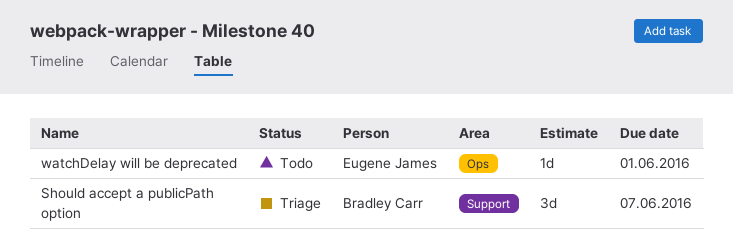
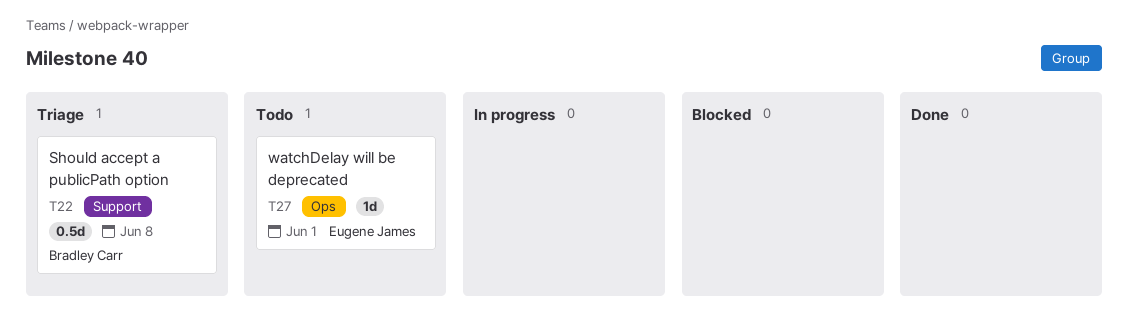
Should accept a publicPath option, estimate: 3d -> 0.5d
Should accept a publicPath option, due: Jun 7 -> Jun 8

